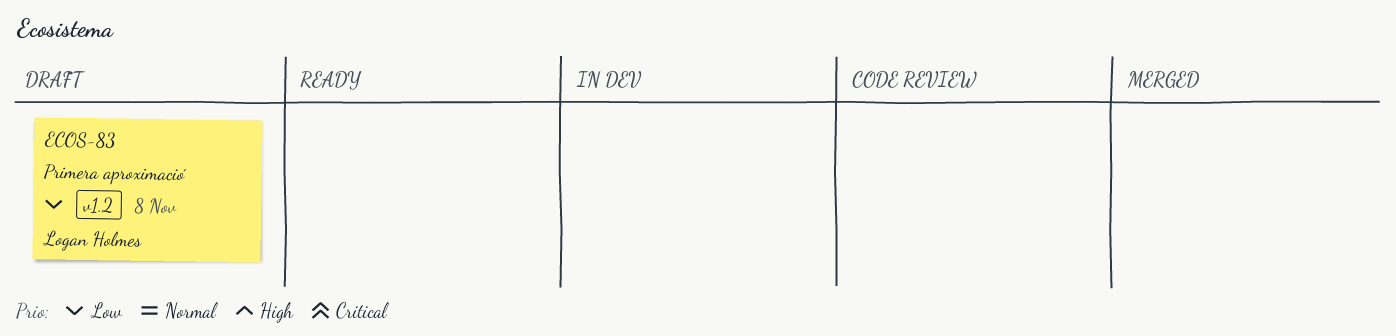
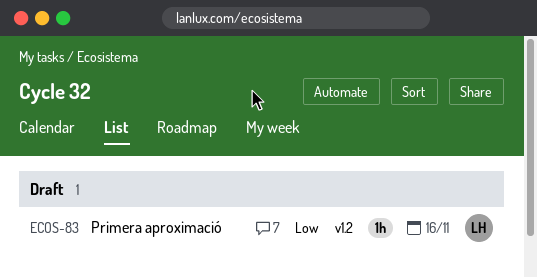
ECOS-83, due: Nov 8 -> Nov 16

